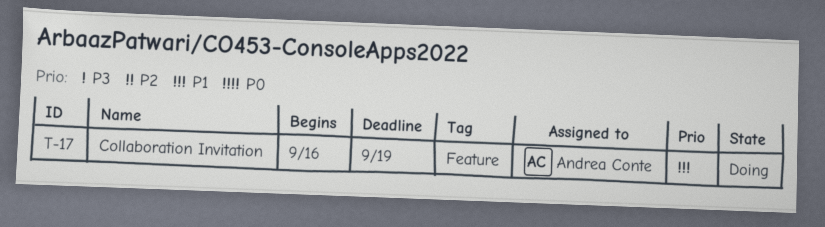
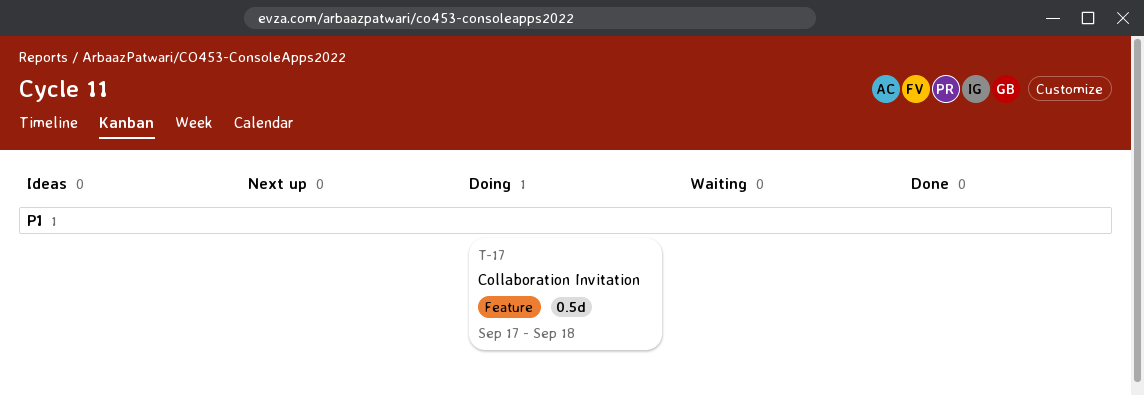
T-17, start: Sep 16 -> Sep 17
T-17, due: Sep 19 -> Sep 18

